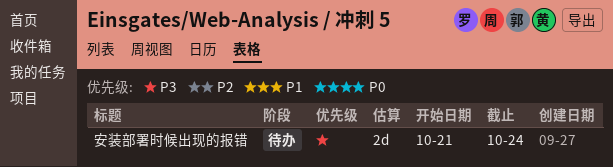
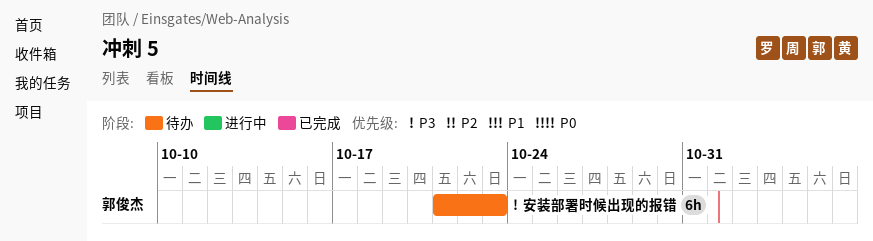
安装部署时候出现的报错, estimate: 2d -> 6h
安装部署时候出现的报错, due: Oct 24 -> Oct 23

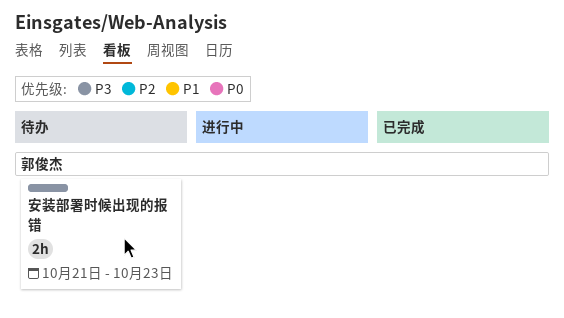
安装部署时候出现的报错, estimate: 6h -> 2h

